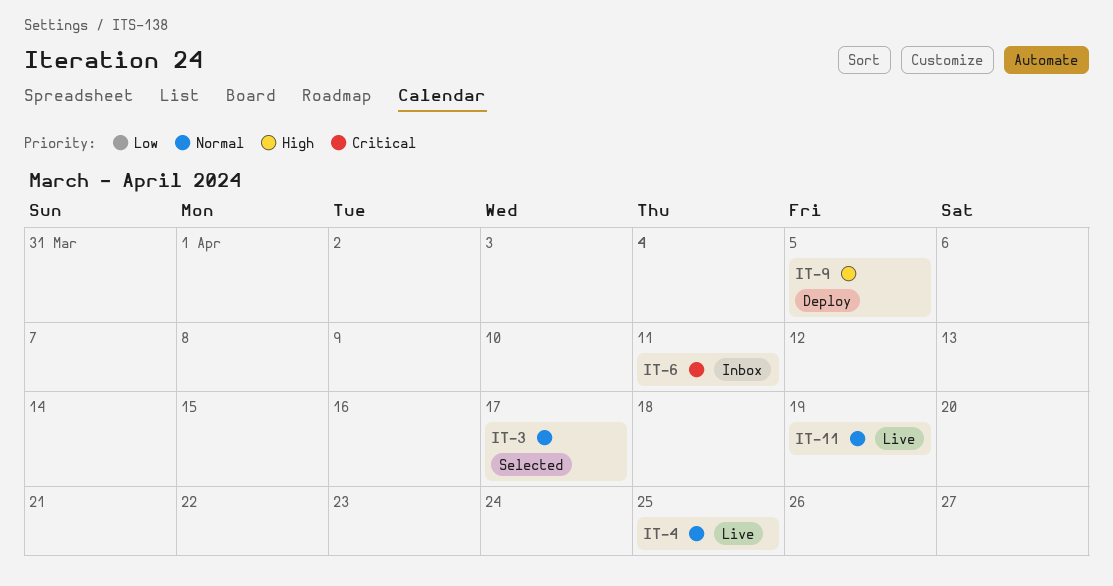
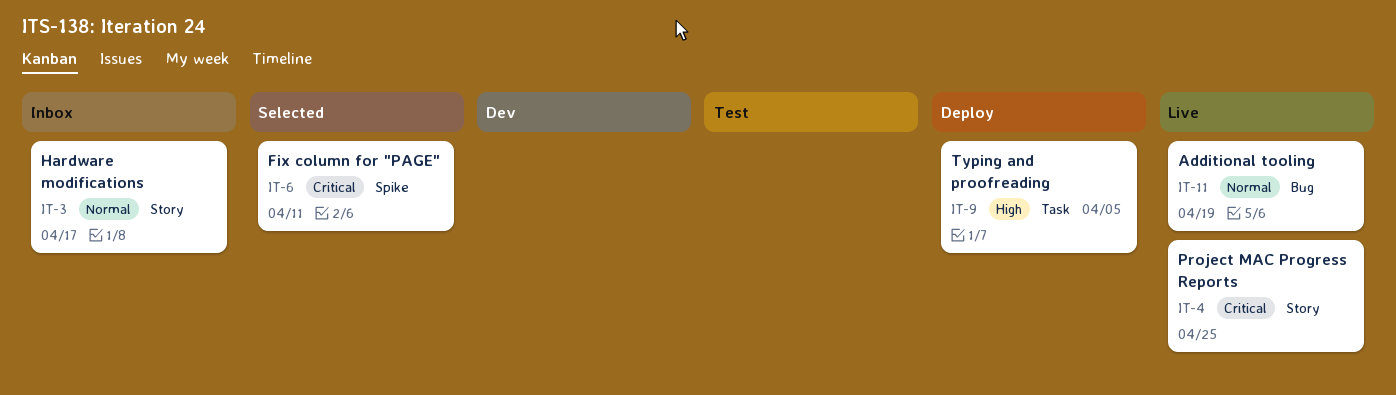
IT-3, status: Selected -> Inbox
IT-4, priority: Normal -> Critical
IT-6, status: Inbox -> Selected

